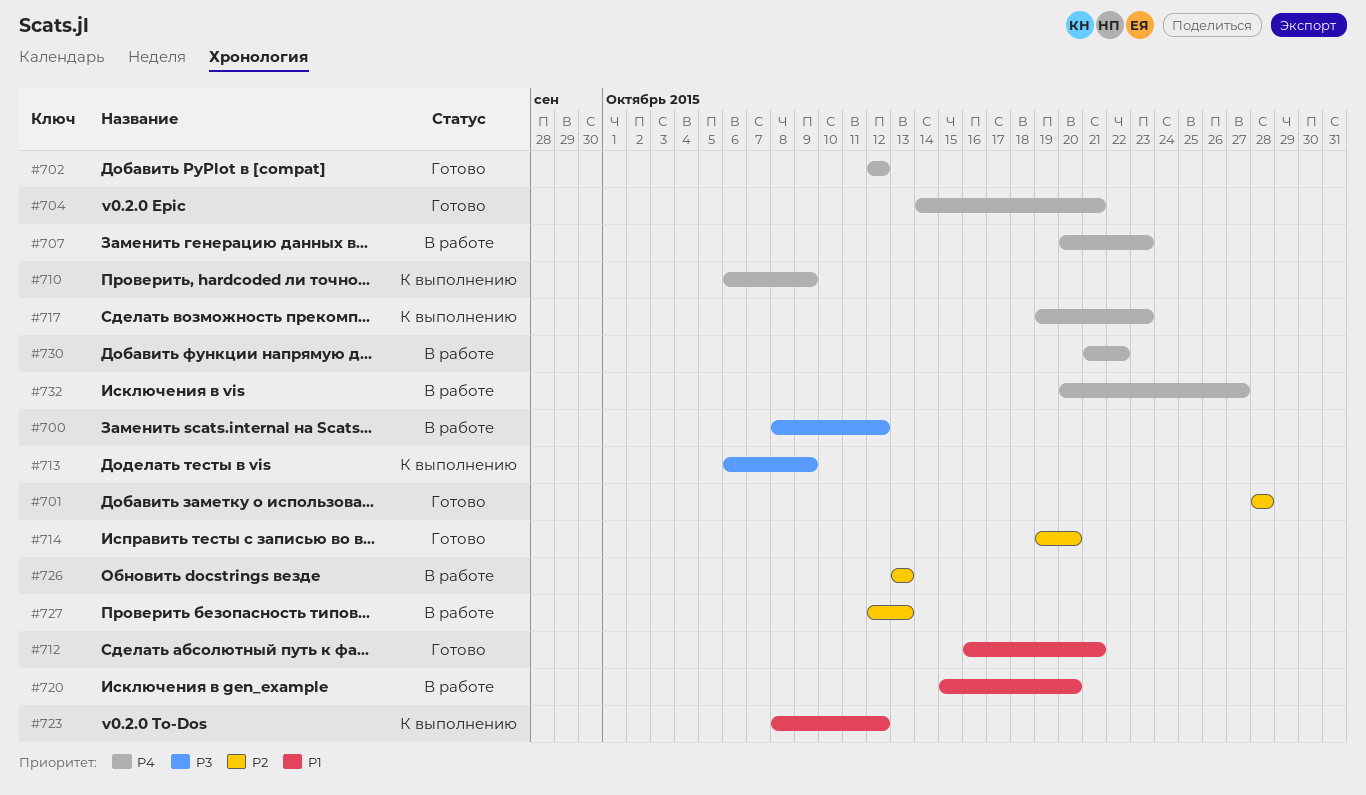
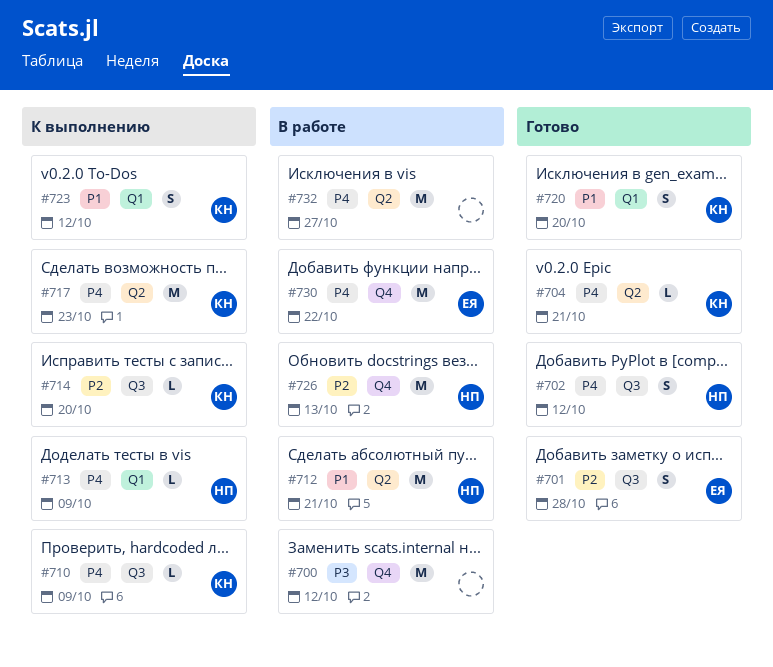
#707: present -> none
#712, status: Готово -> В работе
#713, priority: P3 -> P4
#714, status: Готово -> К выполнению
#720, status: В работе -> Готово
#727: present -> none

